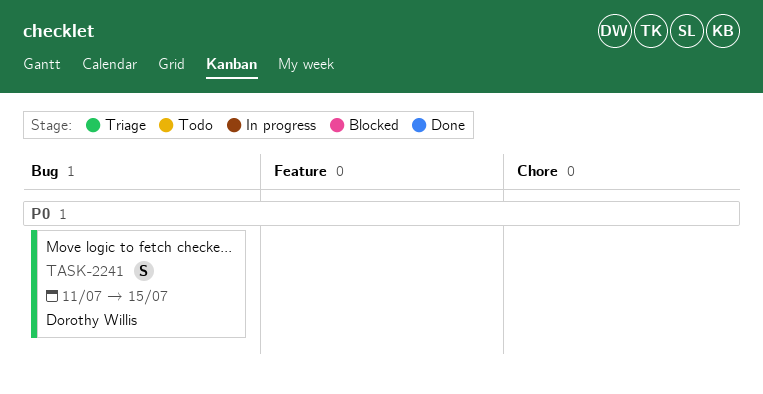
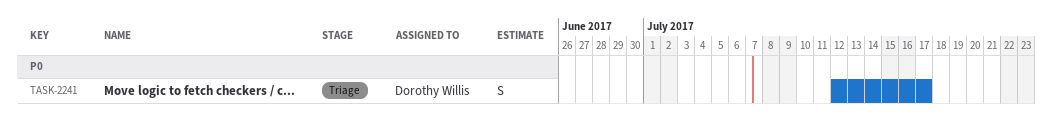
TASK-2241, start: Jul 11 -> Jul 12
TASK-2241, due: Jul 15 -> Jul 17

